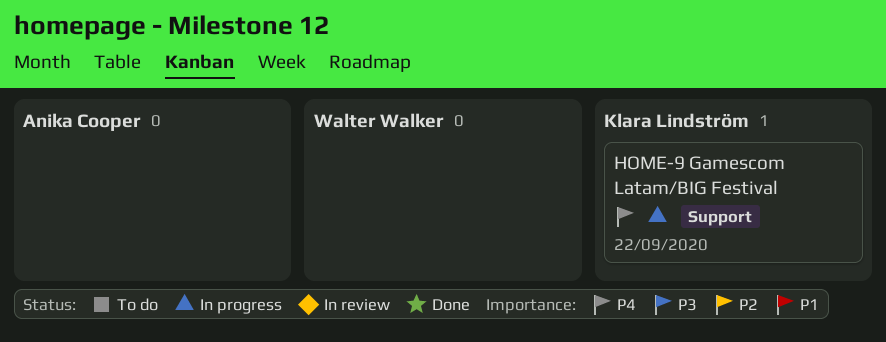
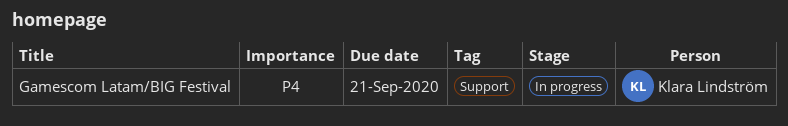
Gamescom Latam/BIG Festival, due: Sep 22 -> Sep 21

